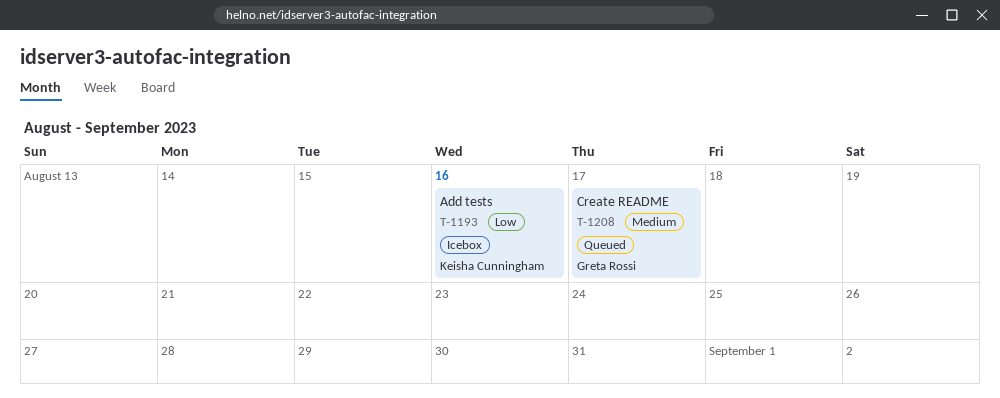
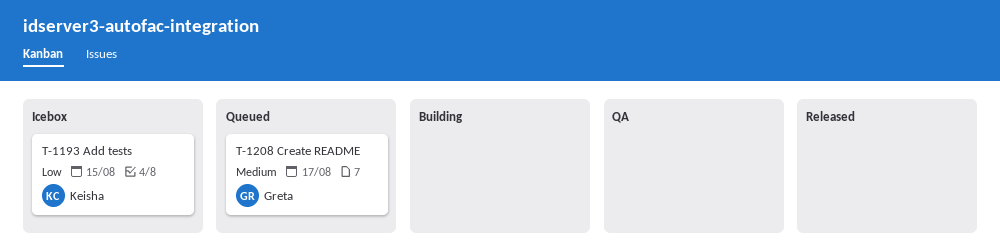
T-1193, due: Aug 16 -> Aug 15

